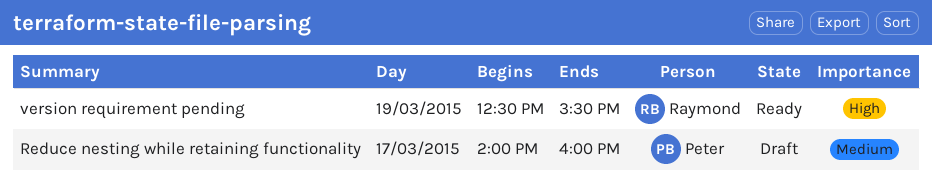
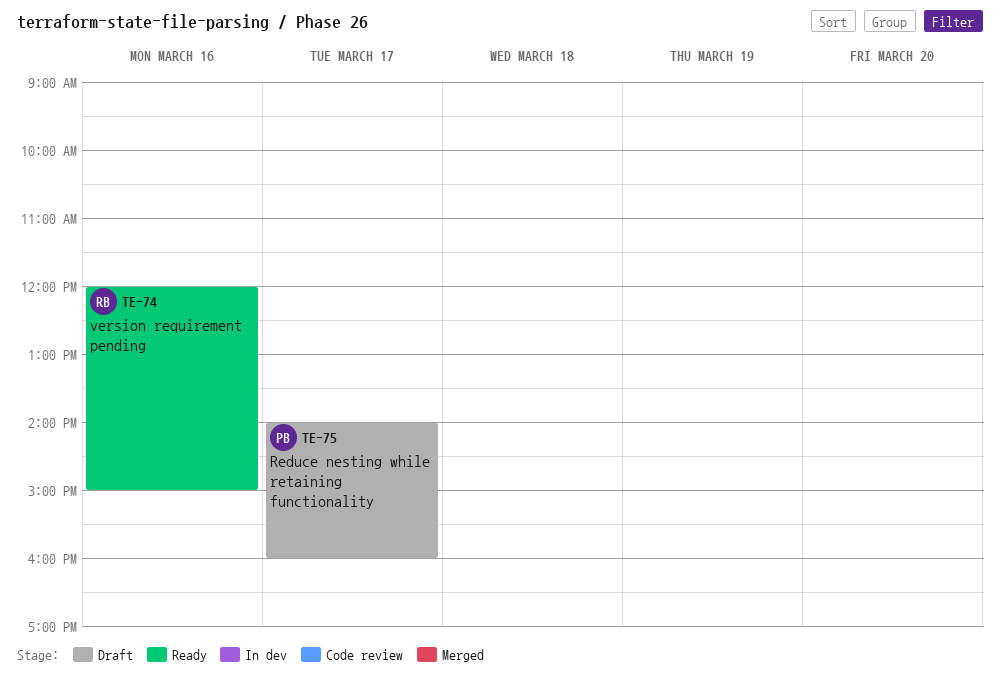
version requirement pending, day: Mar 19 -> Mar 16
version requirement pending, begins: 12:30 -> 12:00
version requirement pending, ends: 15:30 -> 15:00

